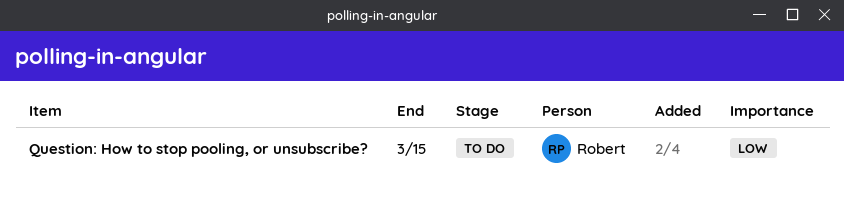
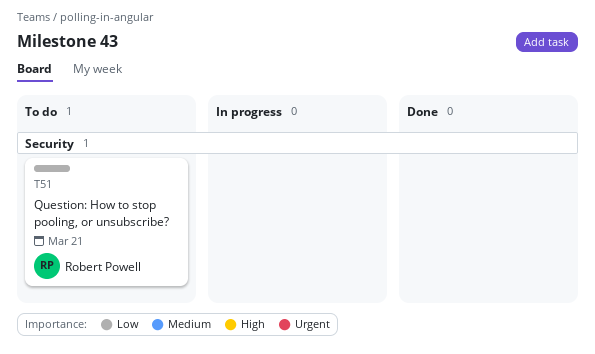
Question: How to stop pooling, or unsubscribe?, due: Mar 15 -> Mar 21

